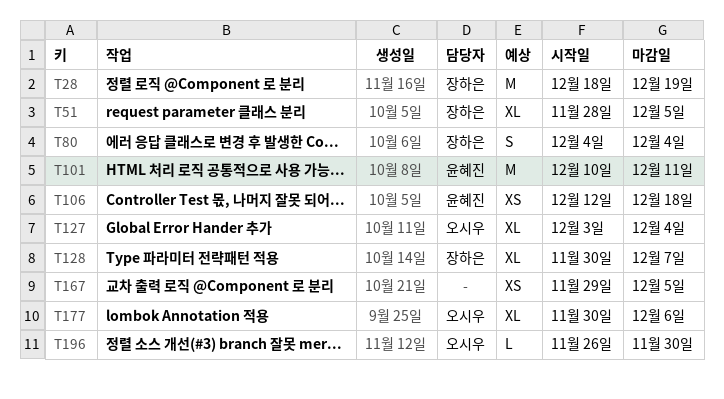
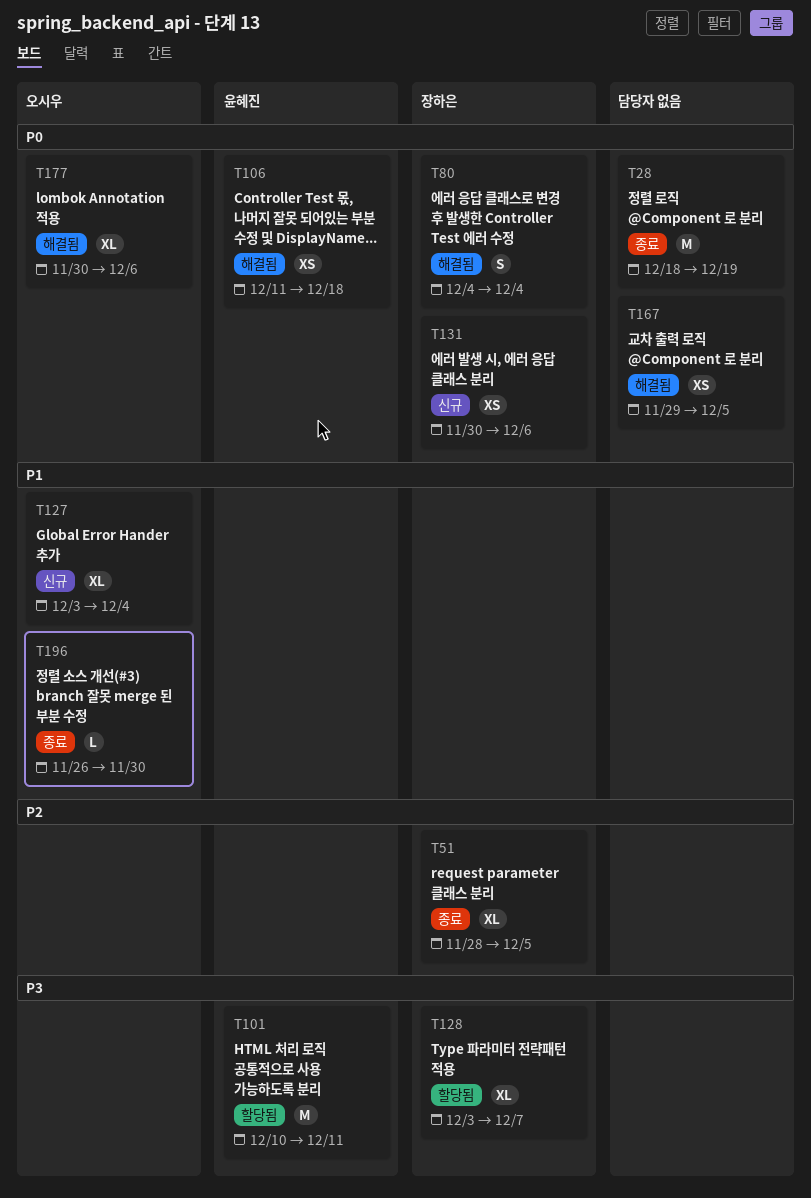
T28, owner: 장하은 -> none
T106, start: Dec 12 -> Dec 11
T128, start: Nov 30 -> Dec 3
T131: none -> present

